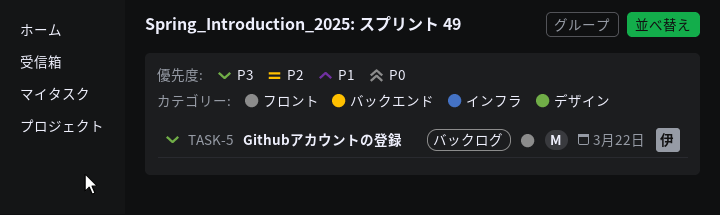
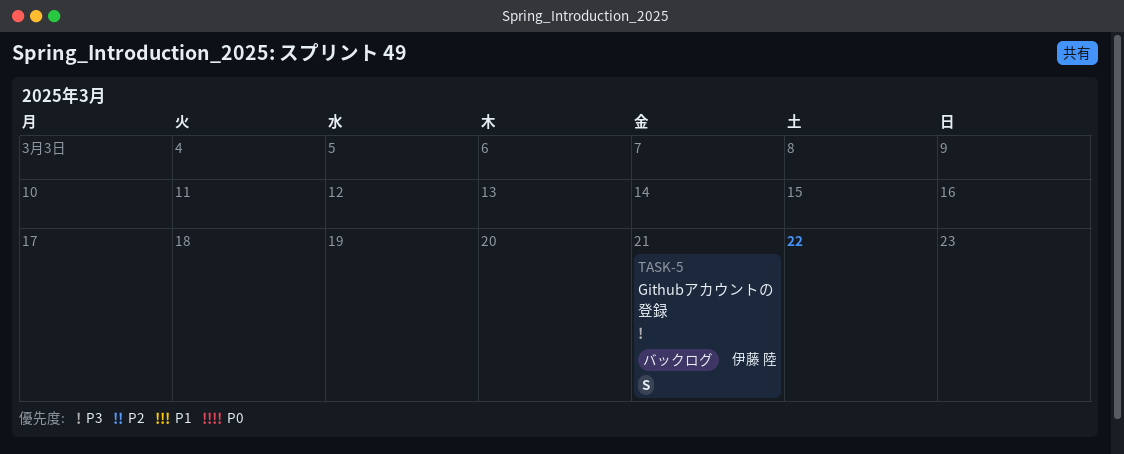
TASK-5, estimate: M -> S
TASK-5, due: Mar 22 -> Mar 21

